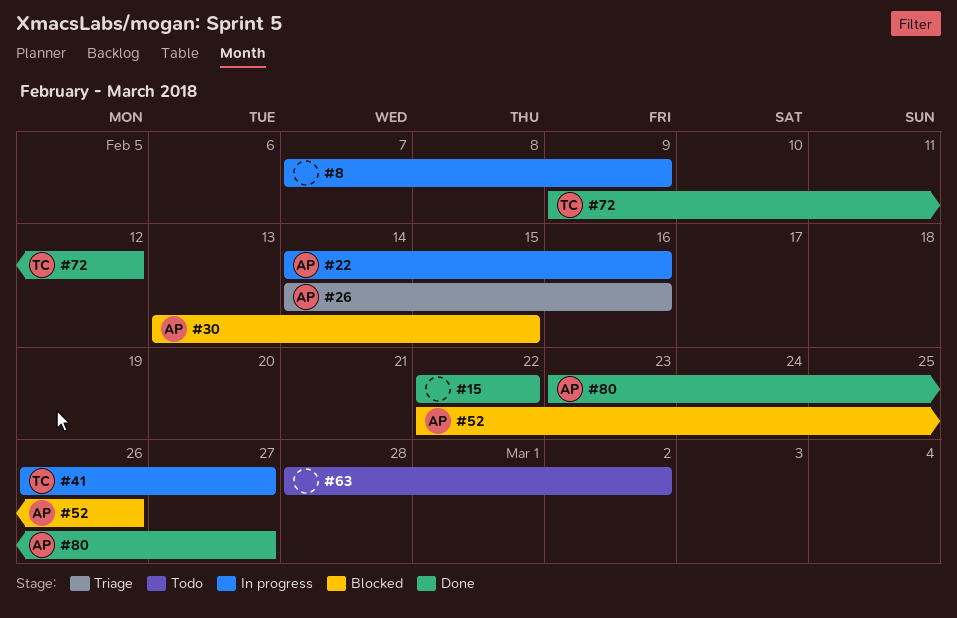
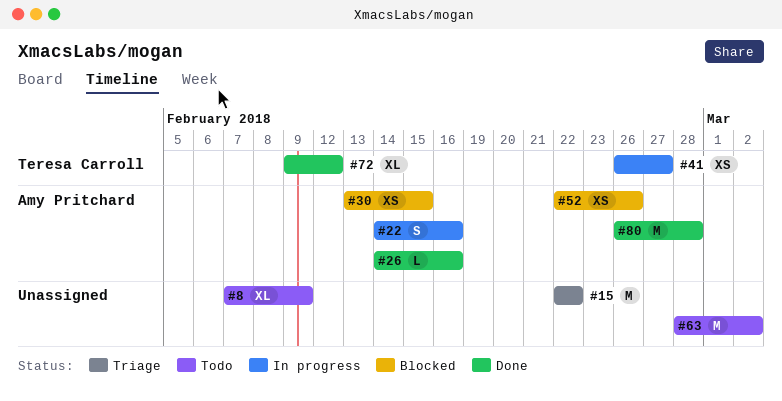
#8, status: In progress -> Todo
#15, status: Done -> Triage
#26, status: Triage -> Done
#80, start: Feb 23 -> Feb 26
#80, due: Feb 27 -> Feb 28

